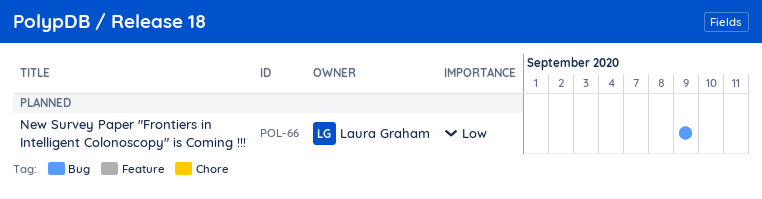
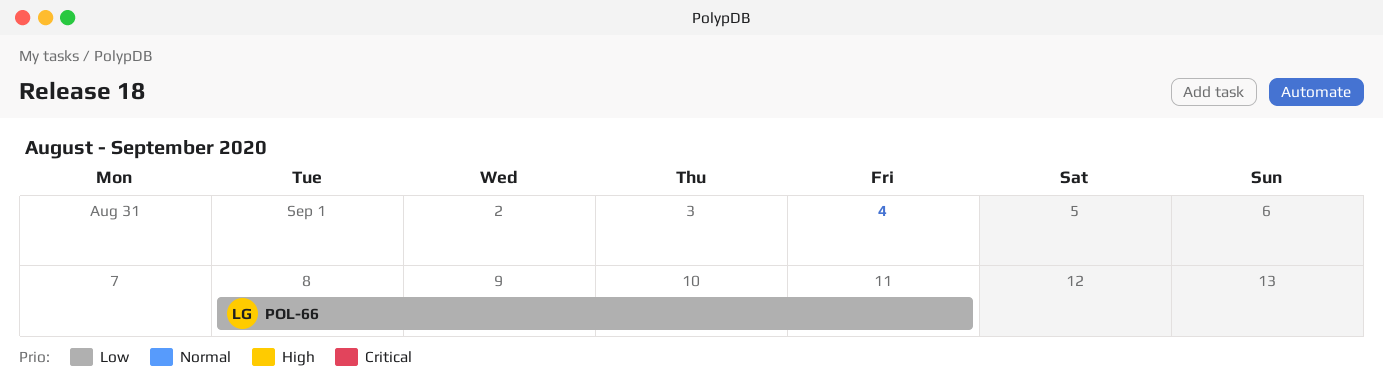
POL-66, start: Sep 9 -> Sep 8
POL-66, due: Sep 9 -> Sep 11

